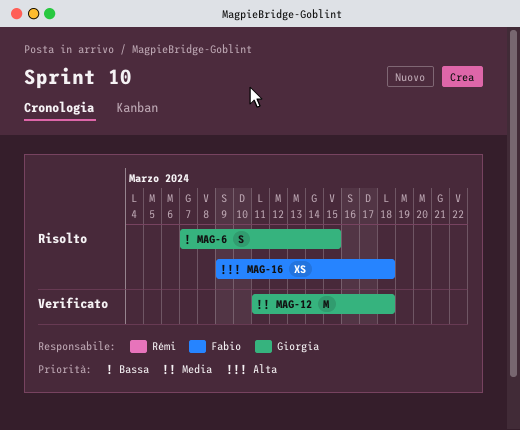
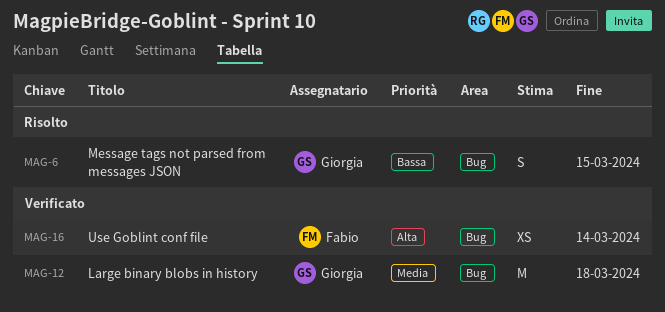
MAG-16, status: Risolto -> Verificato
MAG-16, due: Mar 18 -> Mar 14

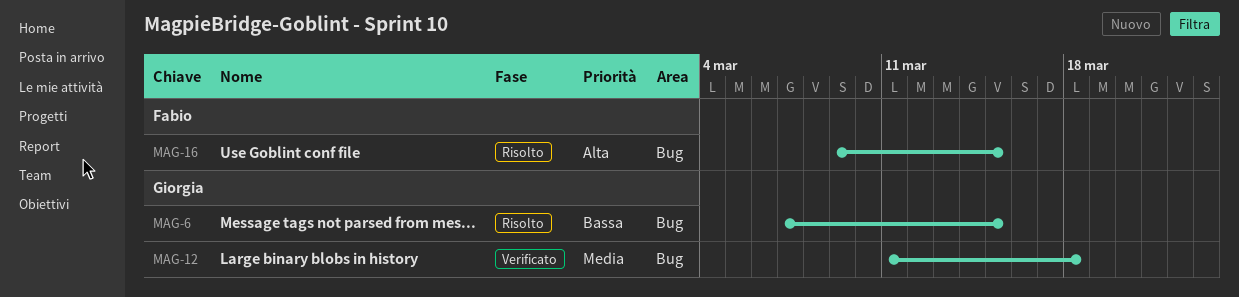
MAG-16, status: Verificato -> Risolto
MAG-16, due: Mar 14 -> Mar 15

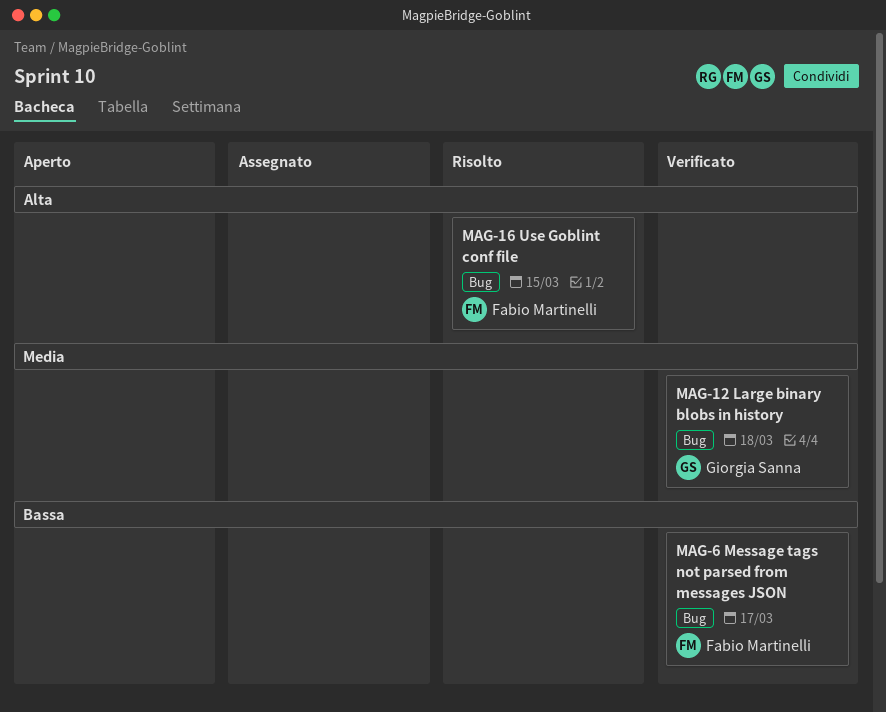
MAG-6, status: Risolto -> Verificato
MAG-6, owner: Giorgia Sanna -> Fabio Martinelli
MAG-6, due: Mar 15 -> Mar 17

